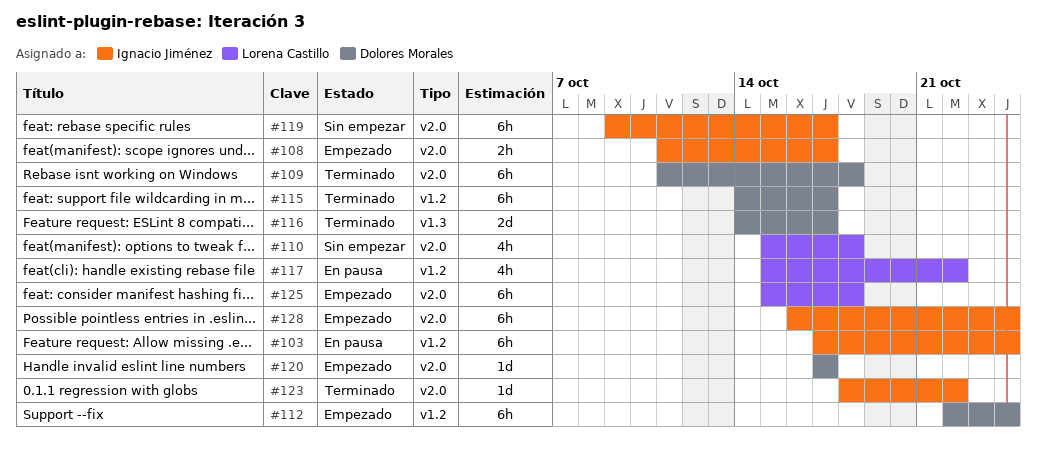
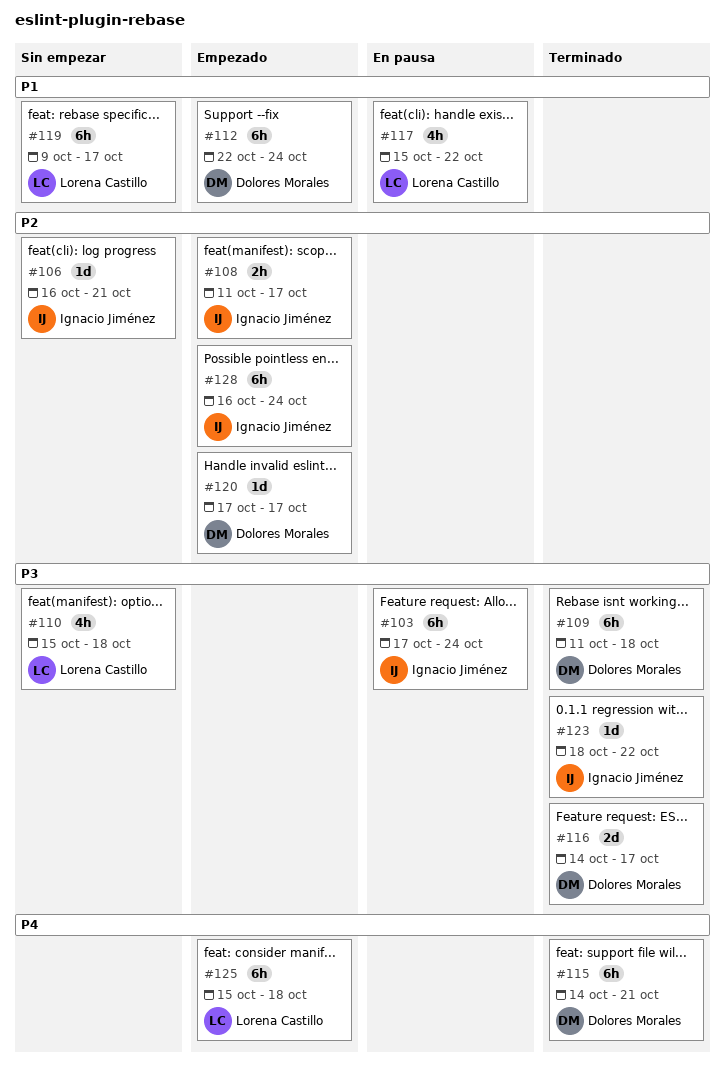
#106: none -> present
#115, due: Oct 17 -> Oct 21
#119, owner: Ignacio Jiménez -> Lorena Castillo

